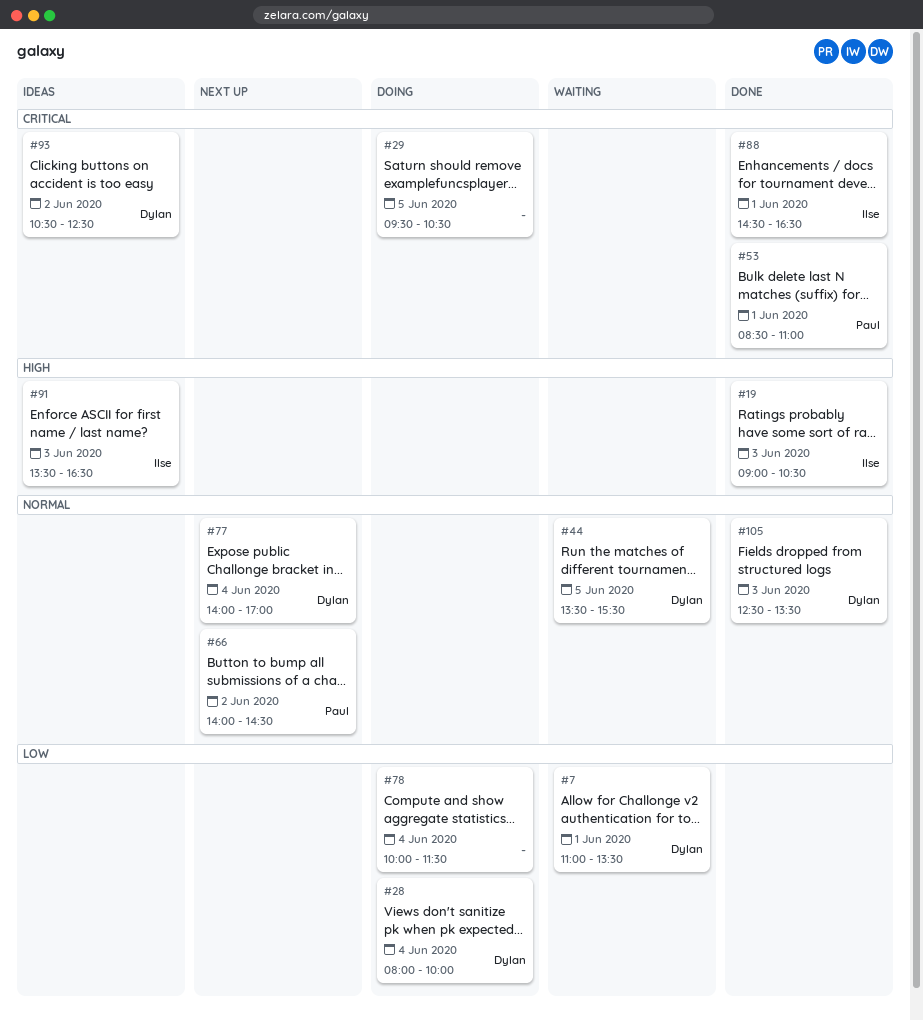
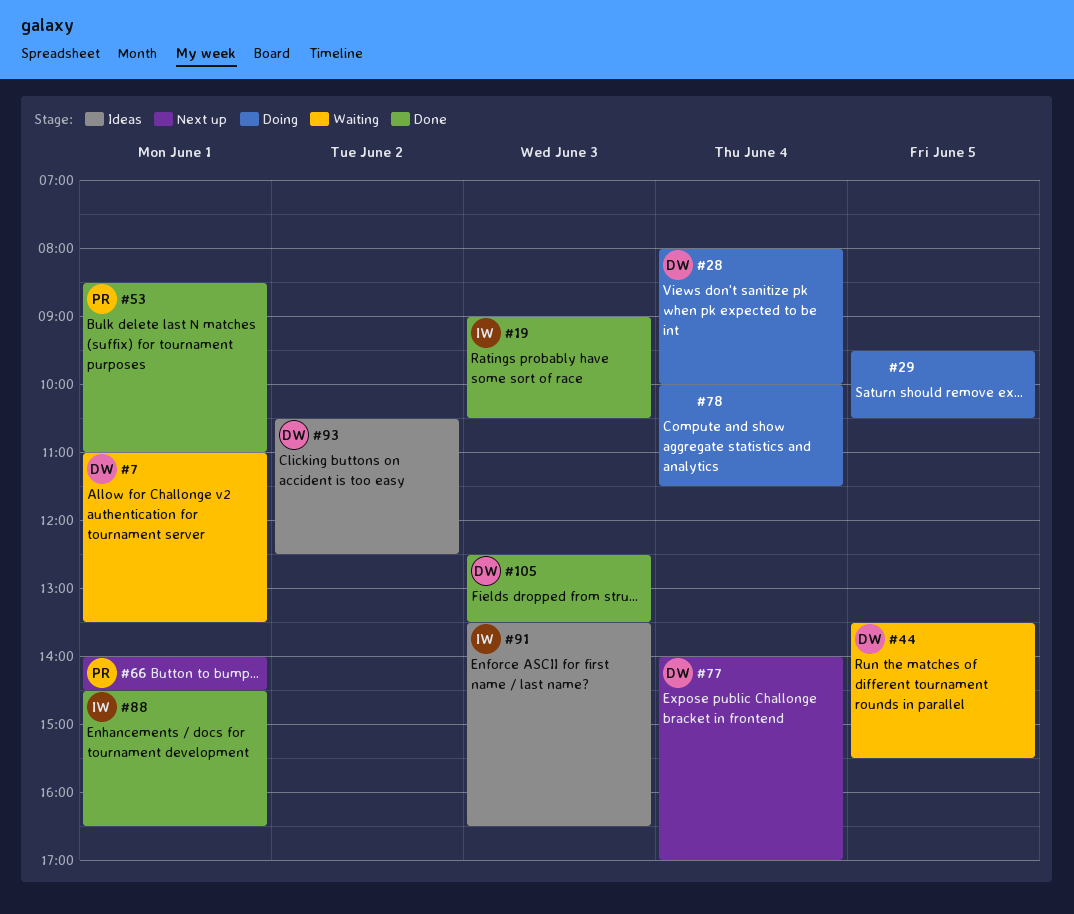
#66, day: Jun 2 -> Jun 1

